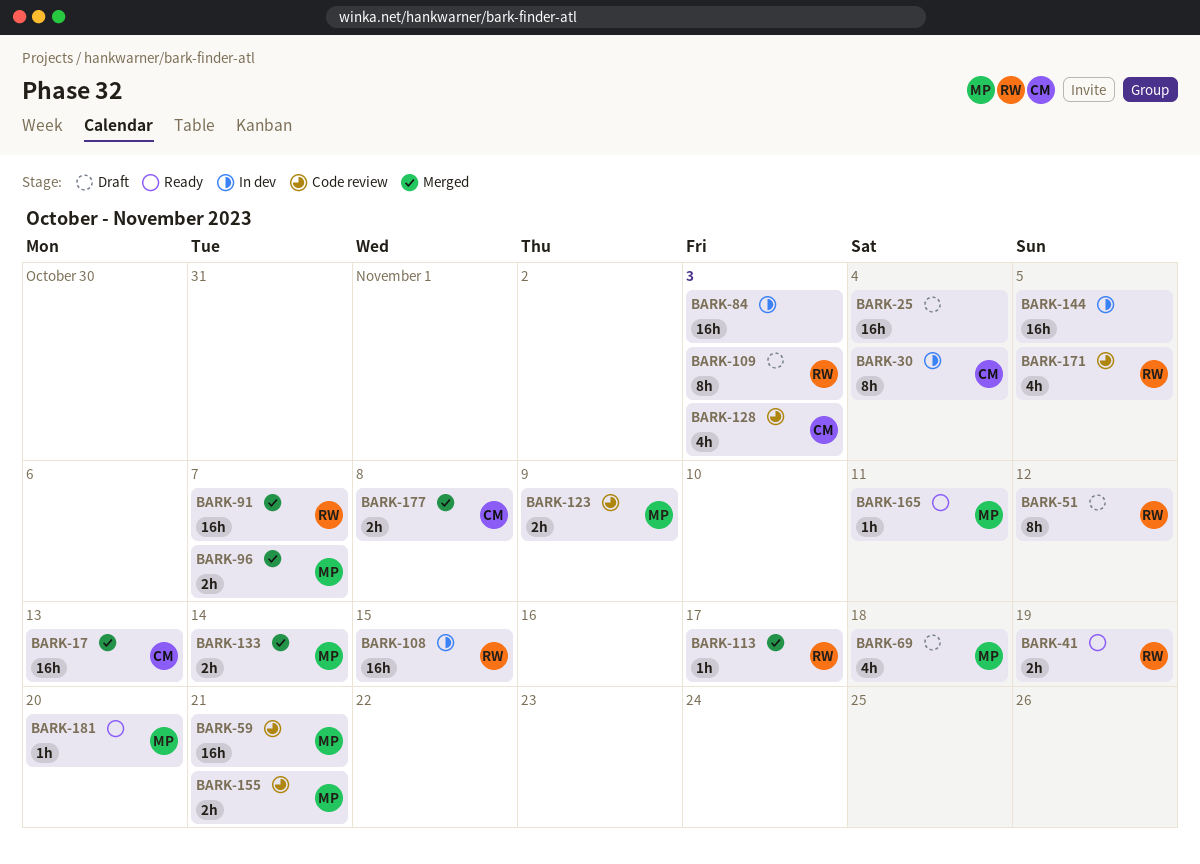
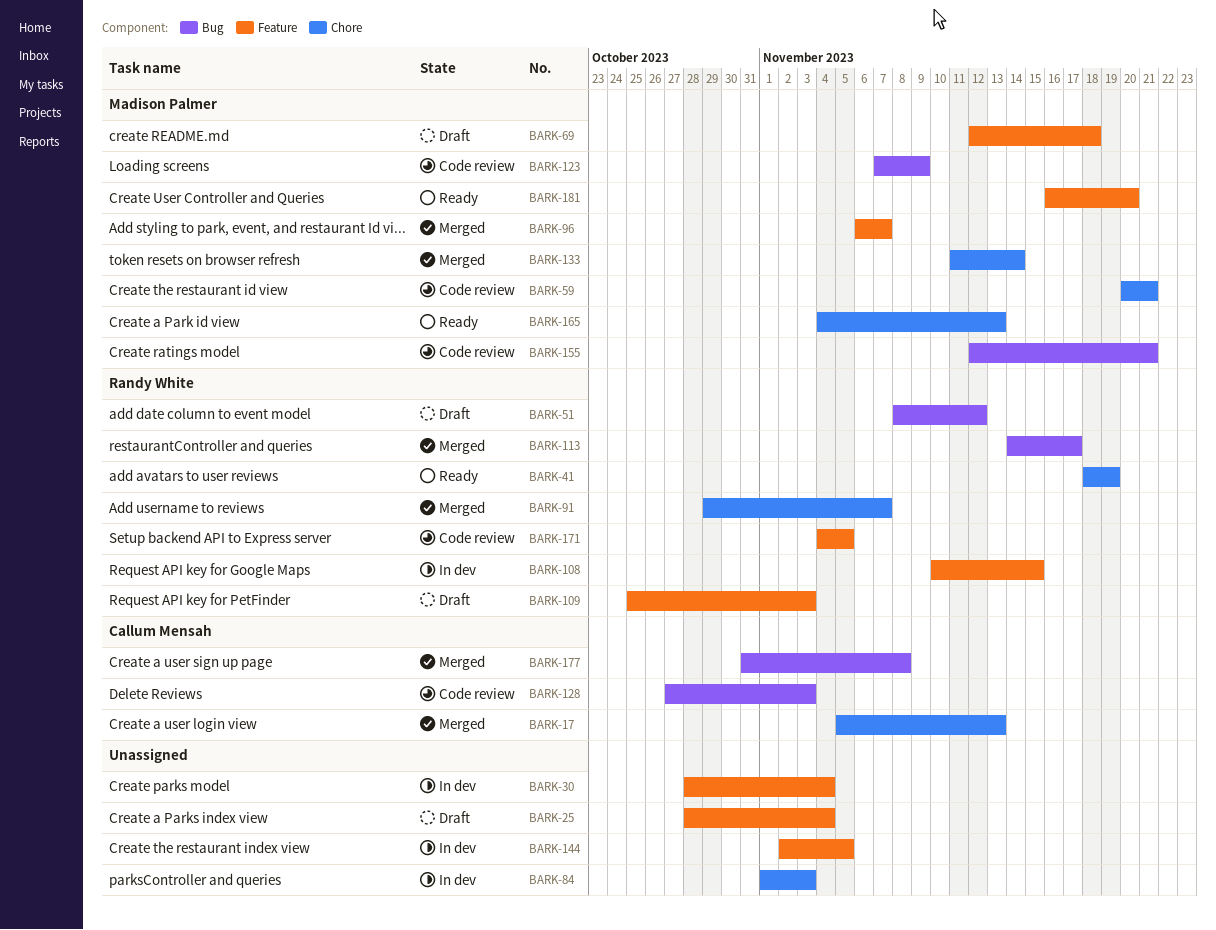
BARK-30, owner: Callum Mensah -> none
BARK-165, due: Nov 11 -> Nov 13

